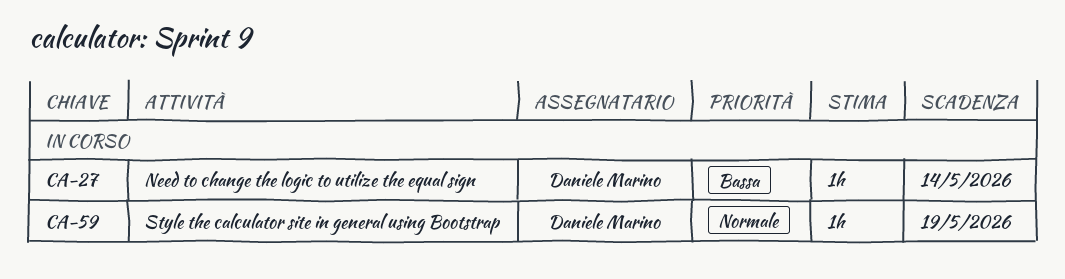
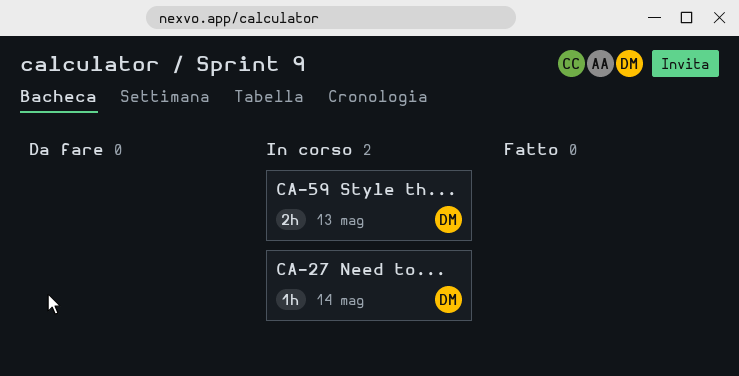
CA-59, estimate: 1h -> 2h
CA-59, due: May 19 -> May 13

